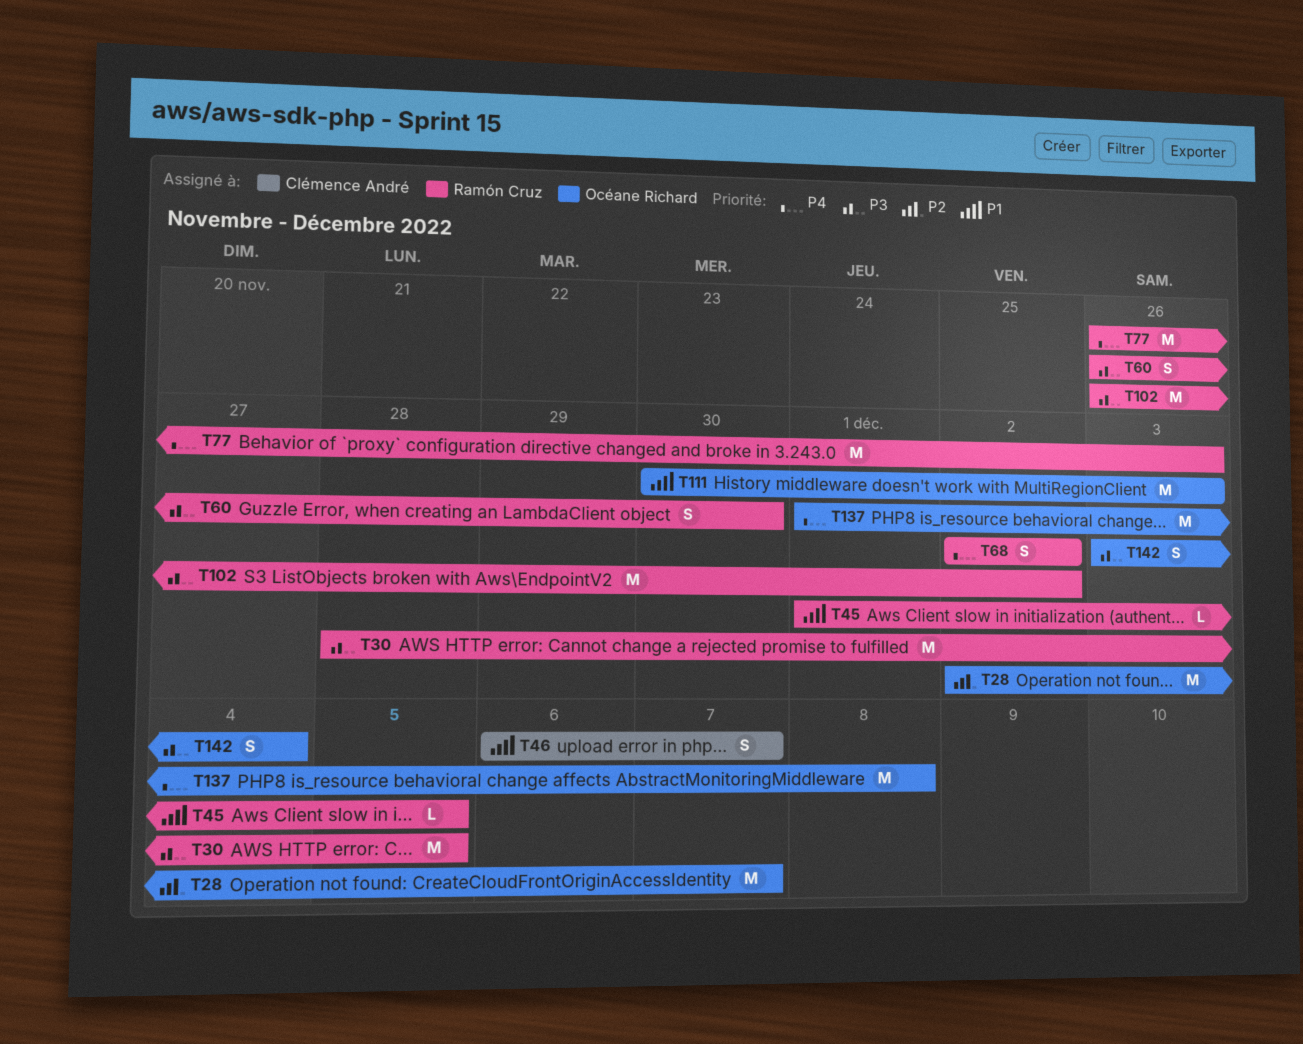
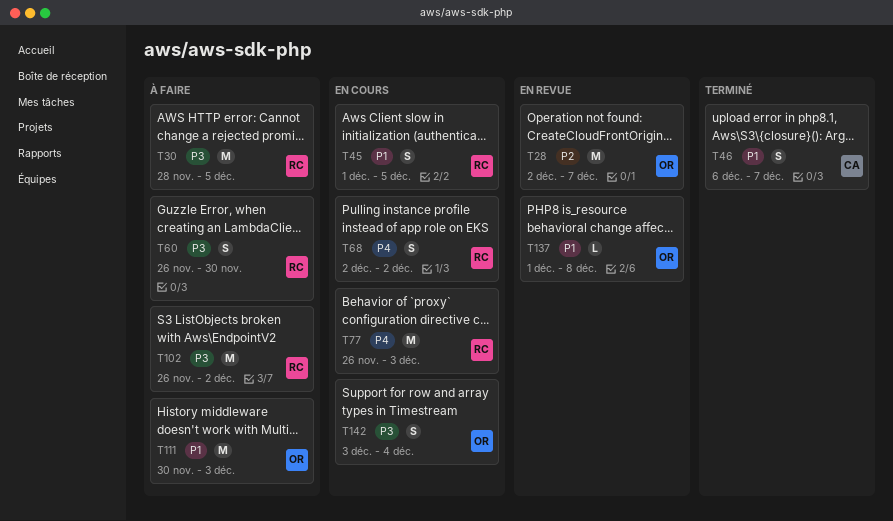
T45, estimate: L -> S
T137, priority: P4 -> P1
T137, estimate: M -> L

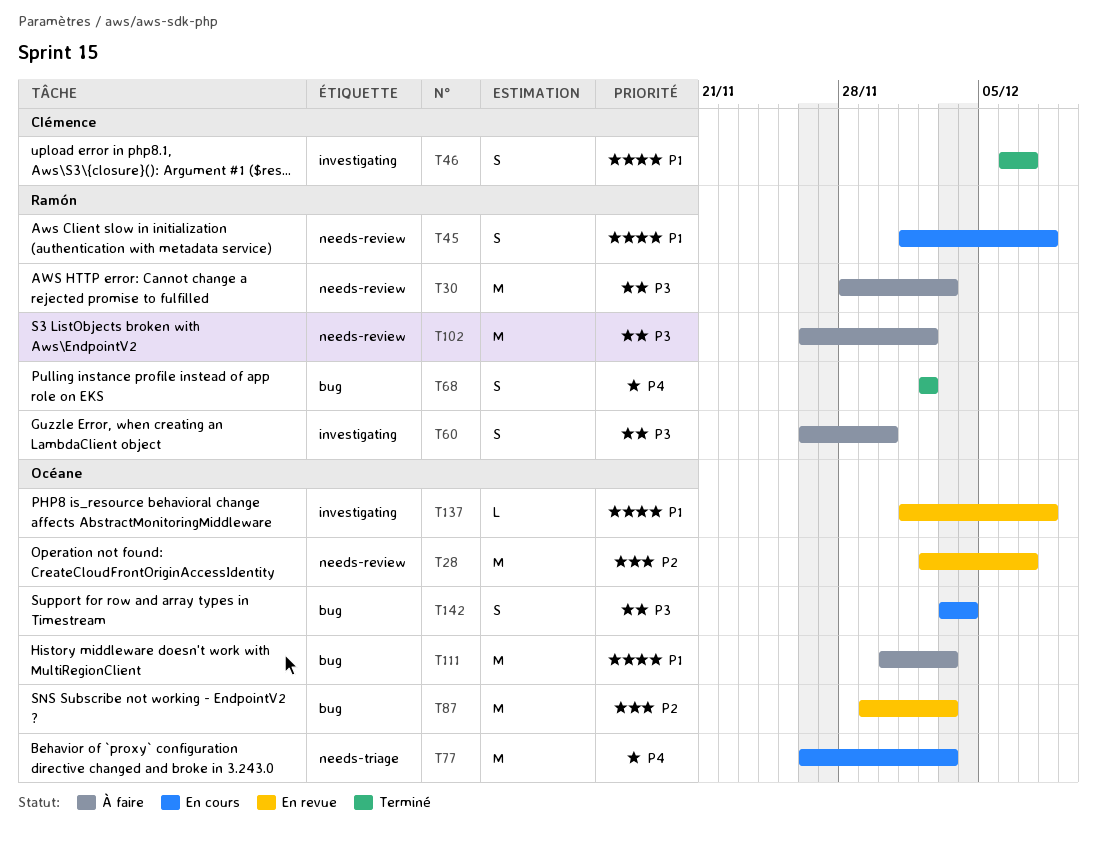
T30, due: Dec 5 -> Dec 3
T45, due: Dec 5 -> Dec 8
T68, status: En cours -> Terminé
T77, owner: Ramón -> Océane
T87: none -> present

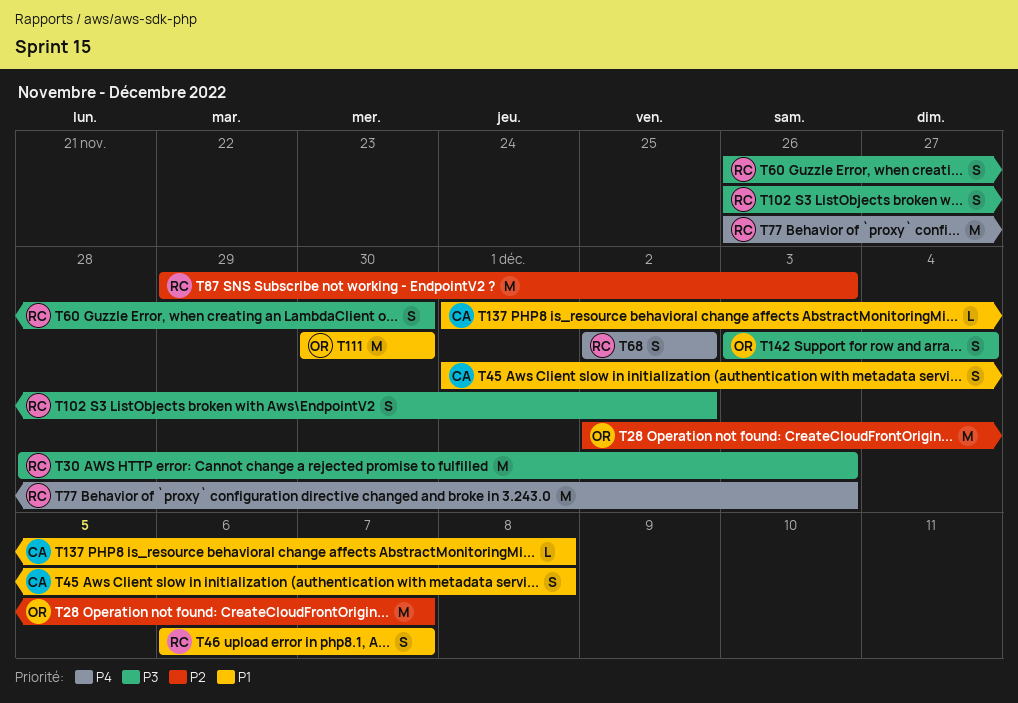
T45, owner: Ramón -> Clémence
T46, owner: Clémence -> Ramón
T77, owner: Océane -> Ramón
T87, owner: Océane -> Ramón
T102, estimate: M -> S
T111, due: Dec 3 -> Nov 30
T137, owner: Océane -> Clémence

